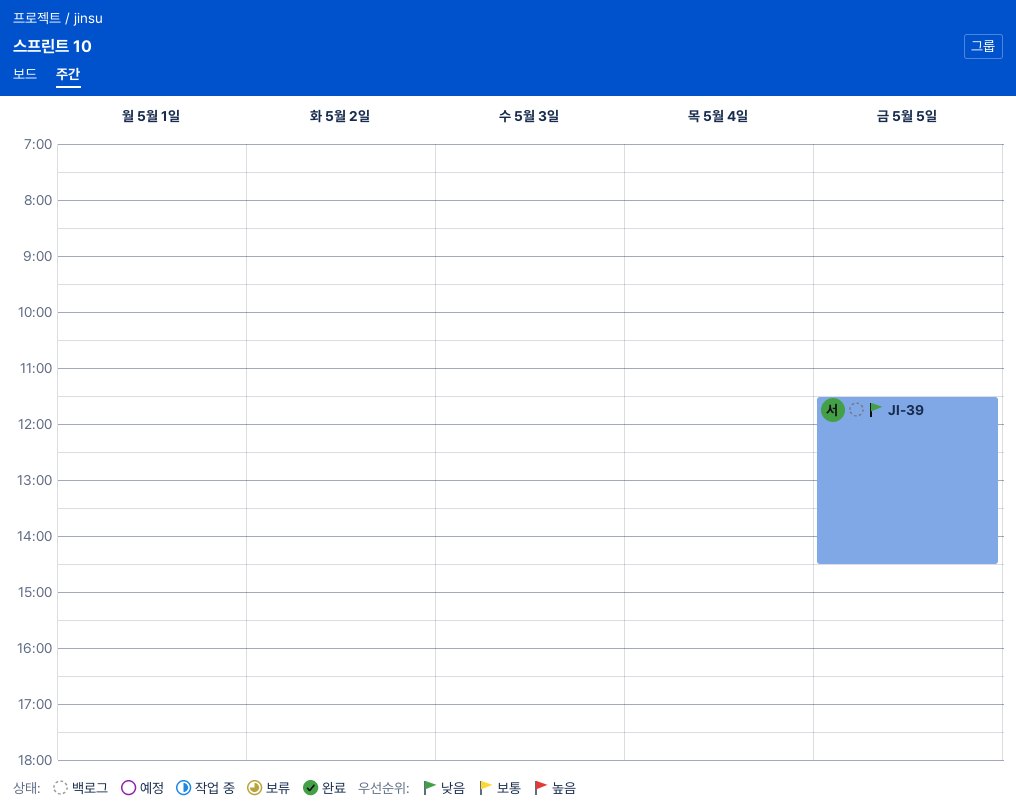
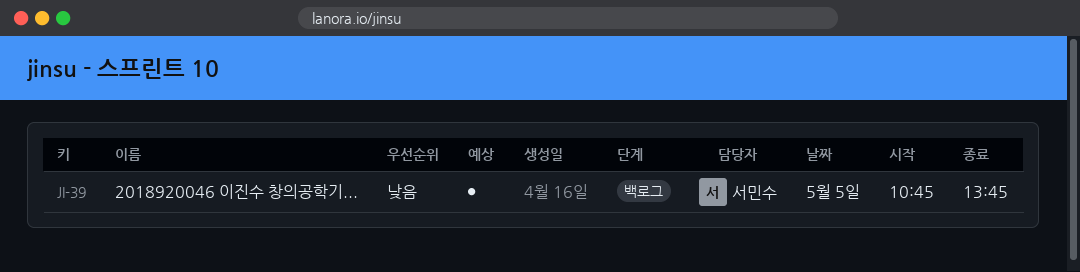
JI-39, begins: 11:30 -> 10:45
JI-39, ends: 14:30 -> 13:45

